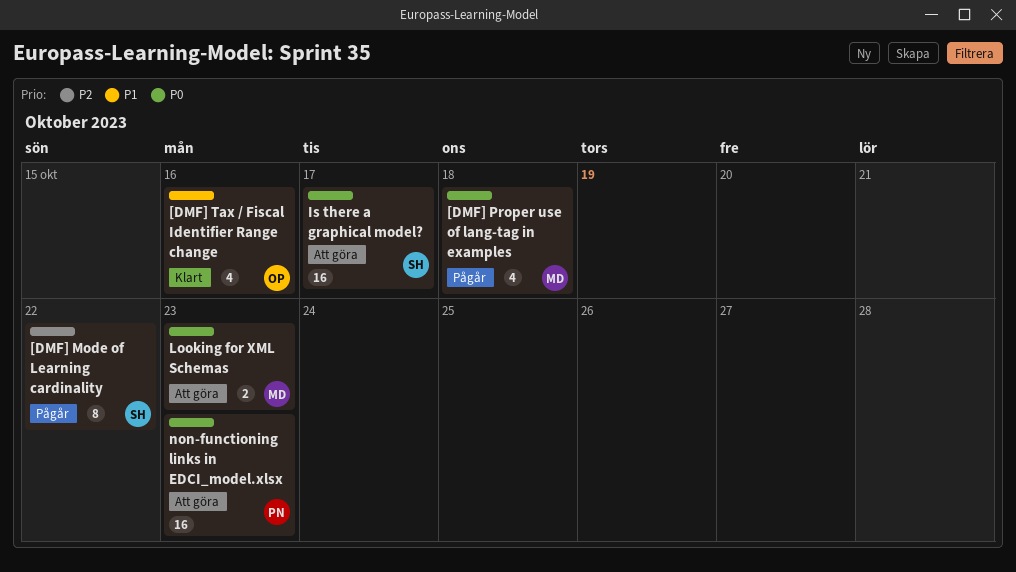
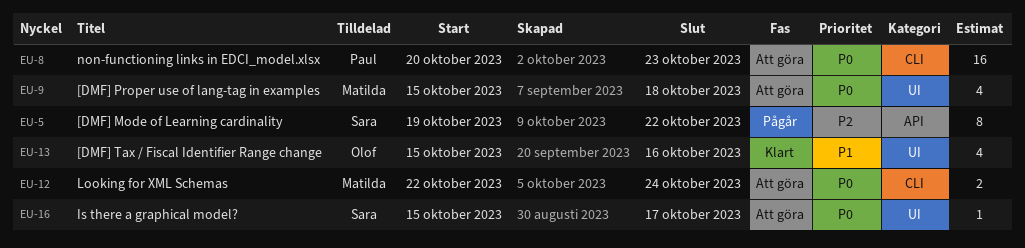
[DMF] Proper use of lang-tag in examples, status: Pågår -> Att göra
Is there a graphical model?, estimate: 16 -> 1
Looking for XML Schemas, due: Oct 23 -> Oct 24

